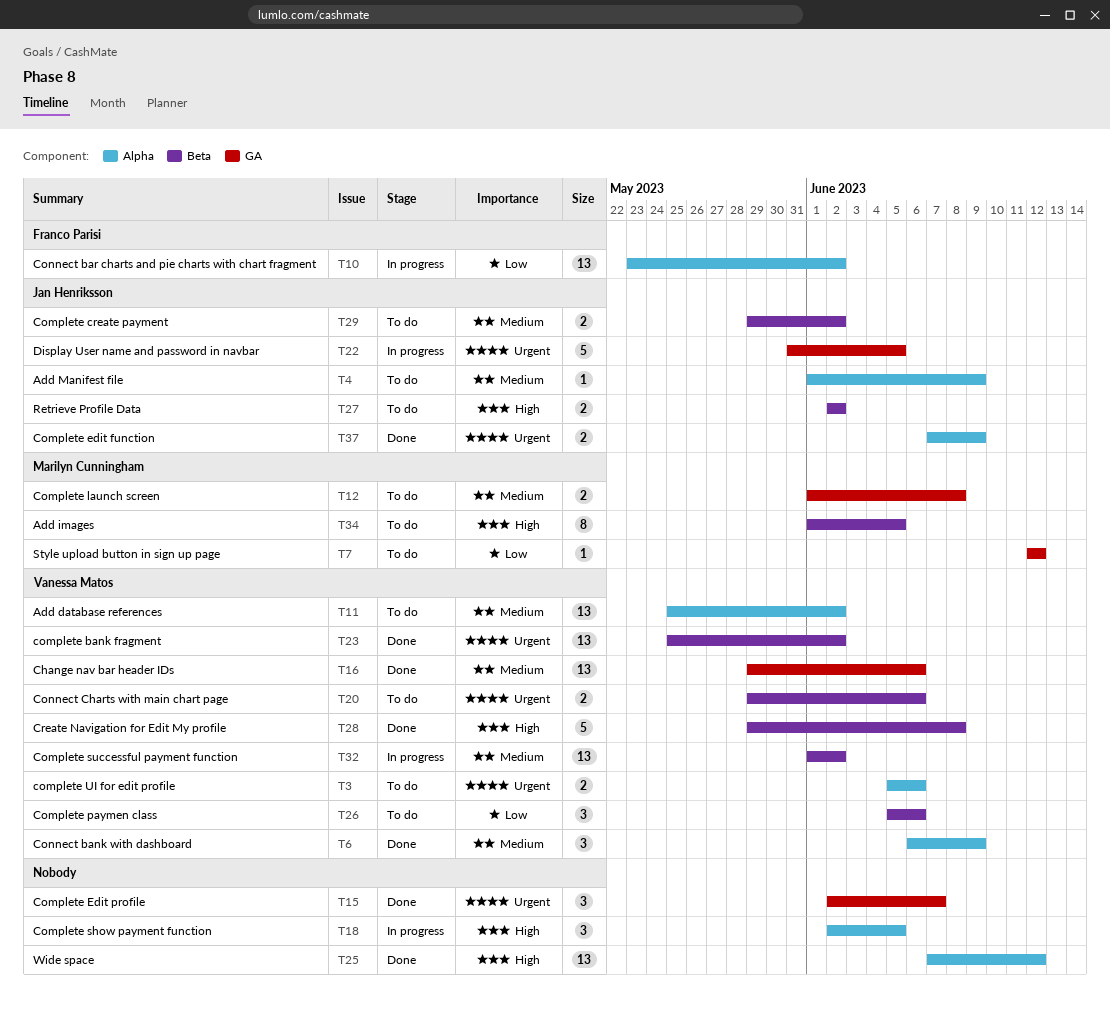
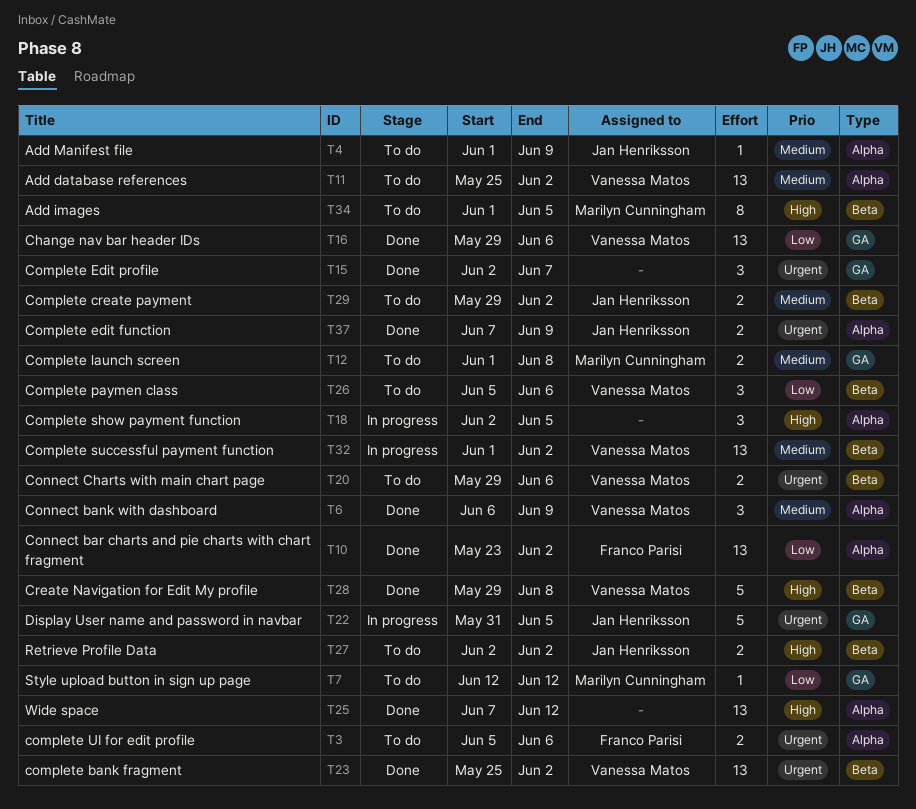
T3, owner: Vanessa Matos -> Franco Parisi
T10, status: In progress -> Done
T16, priority: Medium -> Low

